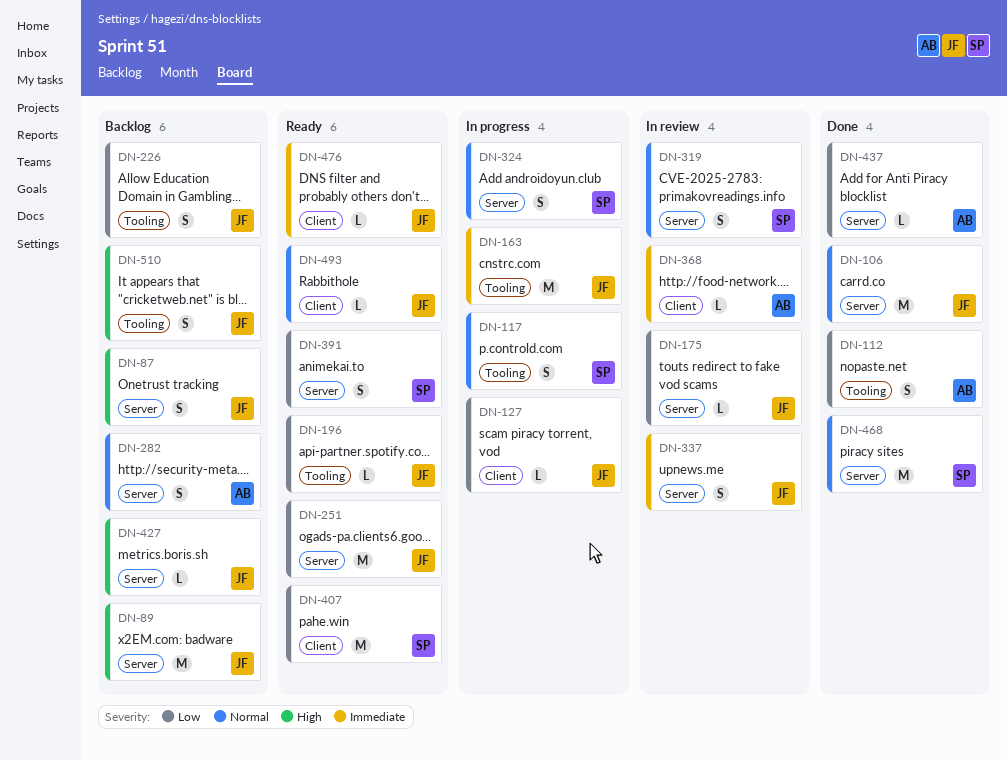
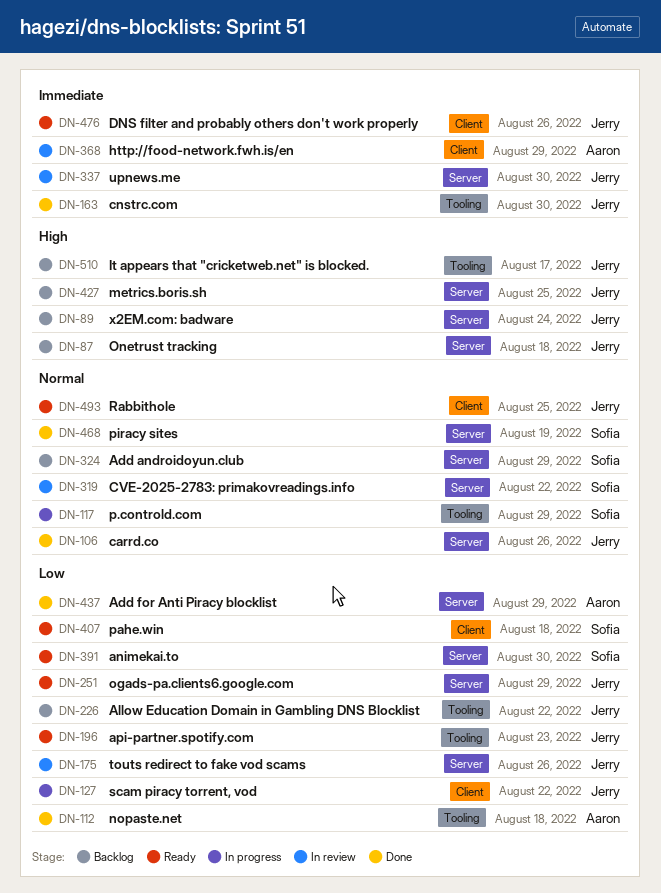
DN-163, status: In progress -> Done
DN-282: present -> none
DN-324, status: In progress -> Backlog

